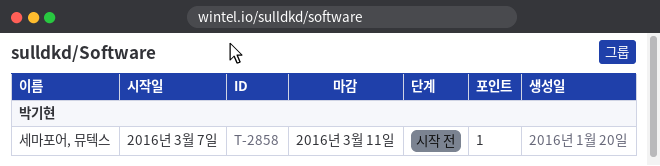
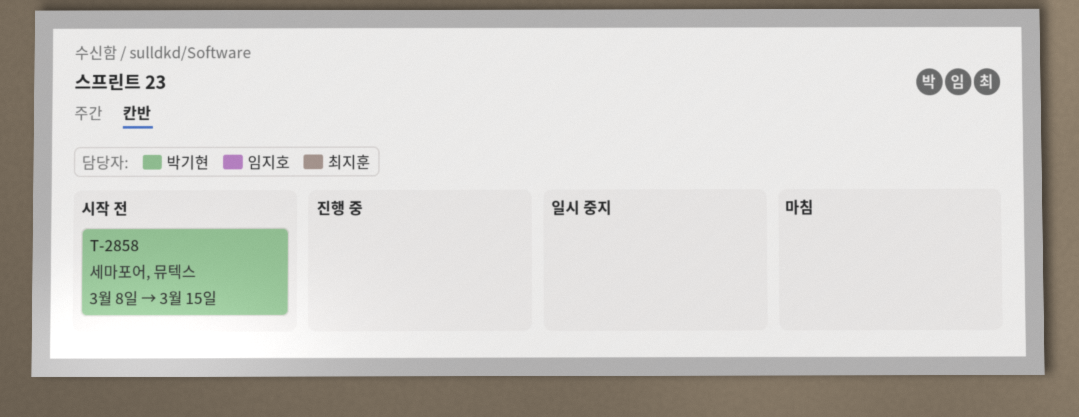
T-2858, start: Mar 7 -> Mar 8
T-2858, due: Mar 11 -> Mar 15

